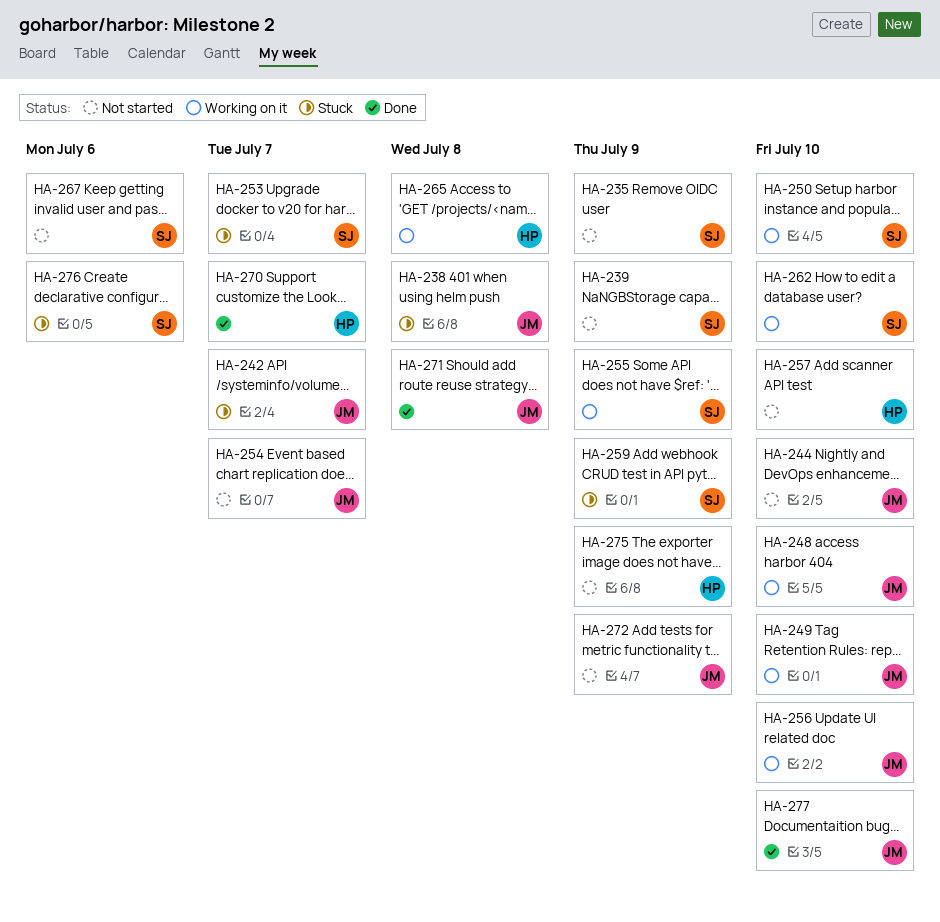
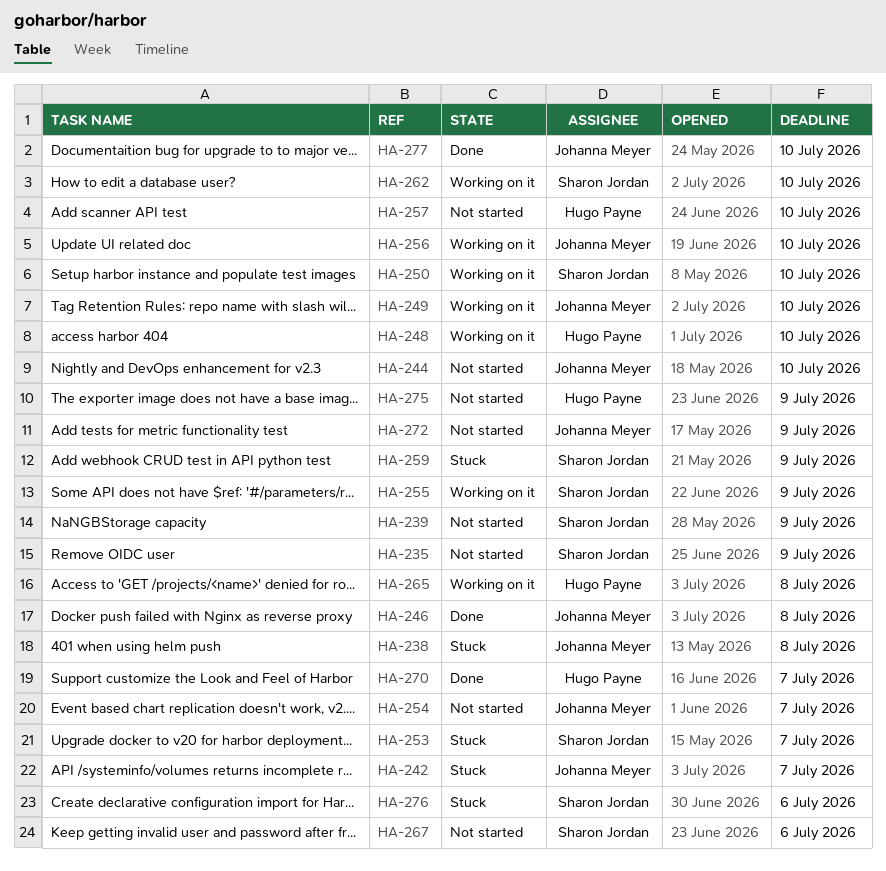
HA-246: none -> present
HA-248, owner: Johanna Meyer -> Hugo Payne
HA-271: present -> none

